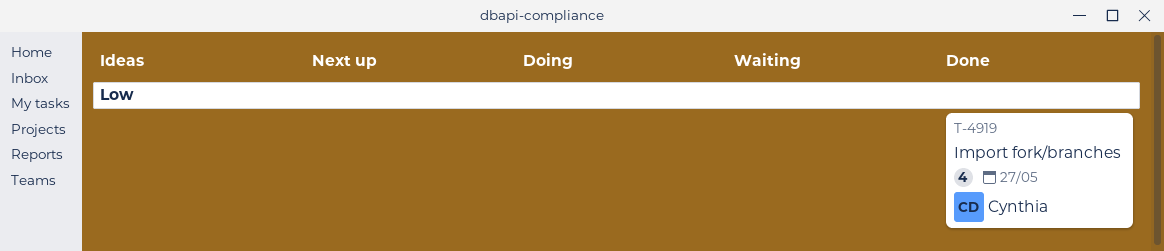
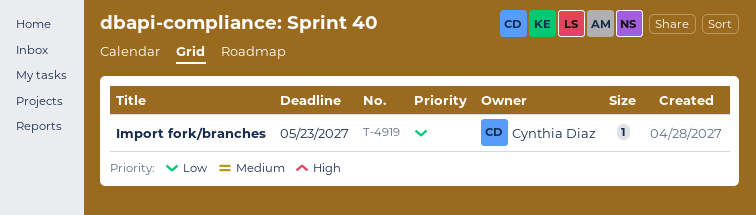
T-4919, estimate: 4 -> 1
T-4919, due: May 27 -> May 23

